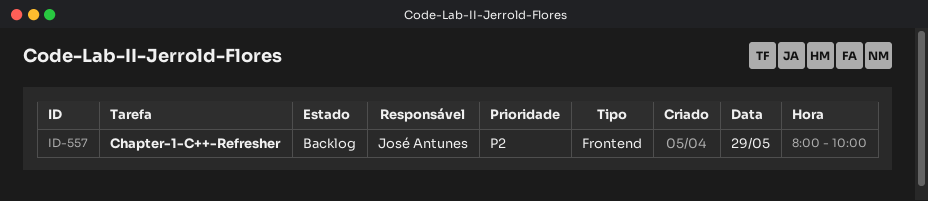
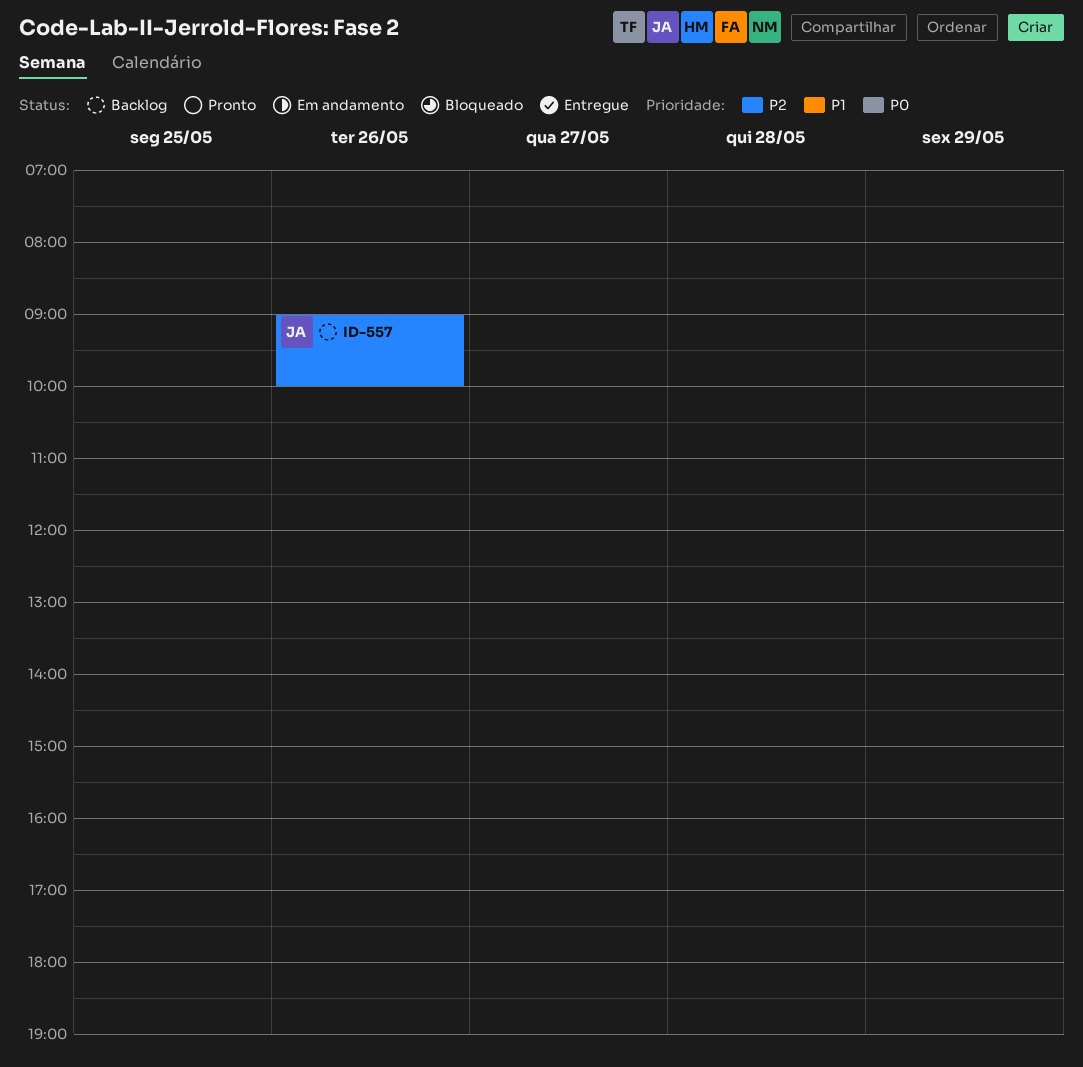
ID-557, day: May 29 -> May 26
ID-557, begins: 08:00 -> 09:00

